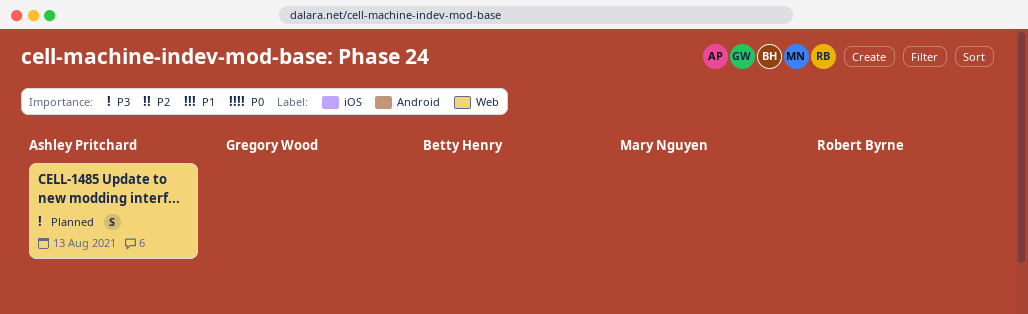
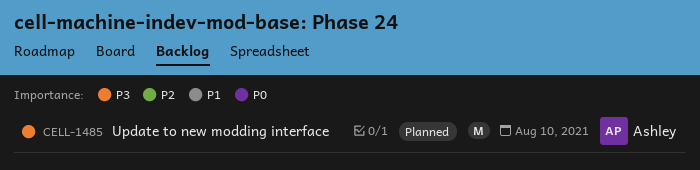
CELL-1485, estimate: S -> M
CELL-1485, due: Aug 13 -> Aug 10

